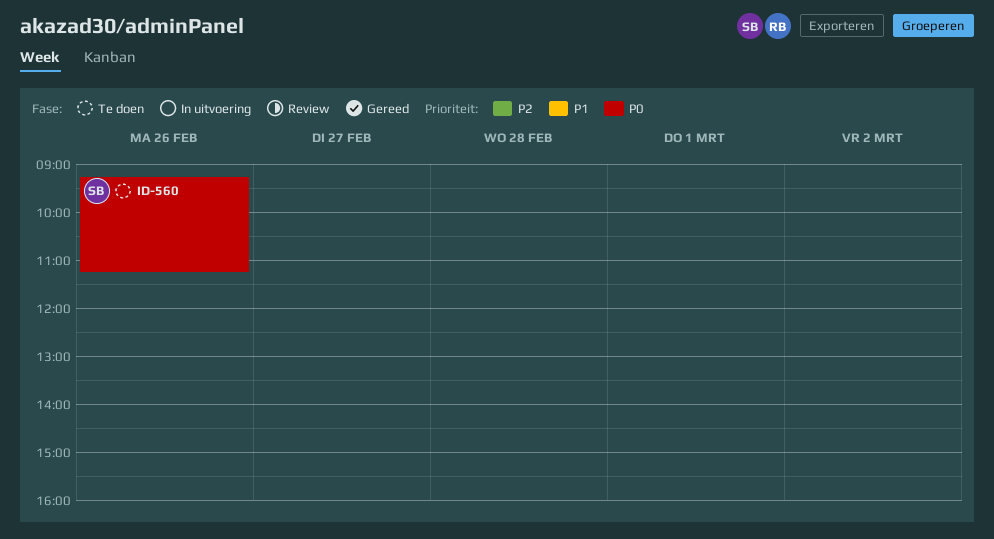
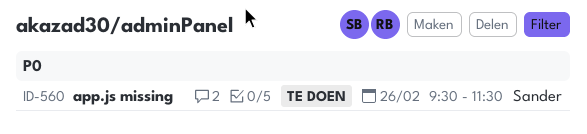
ID-560, begins: 09:15 -> 09:30
ID-560, ends: 11:15 -> 11:30

